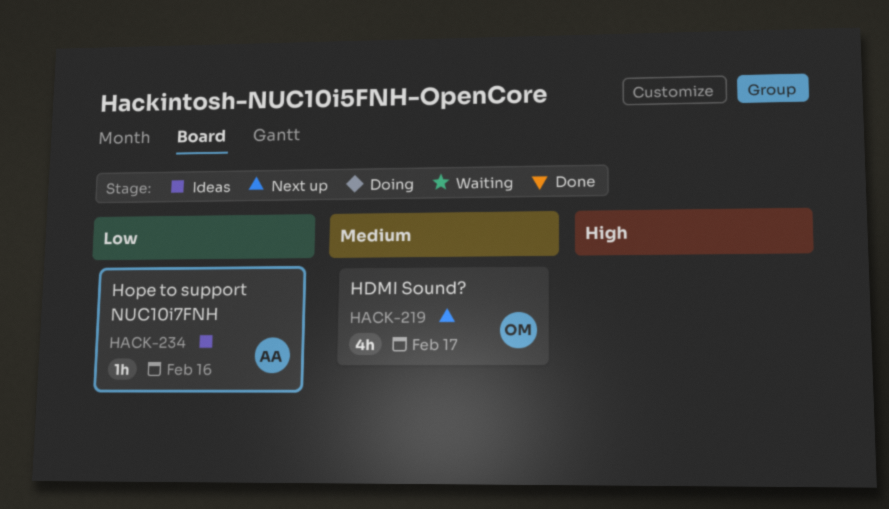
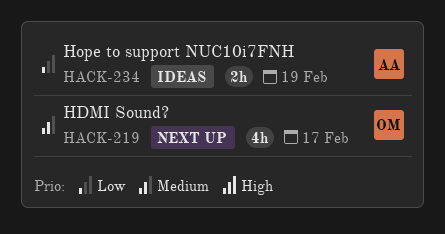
HACK-234, estimate: 1h -> 2h
HACK-234, due: Feb 16 -> Feb 19

